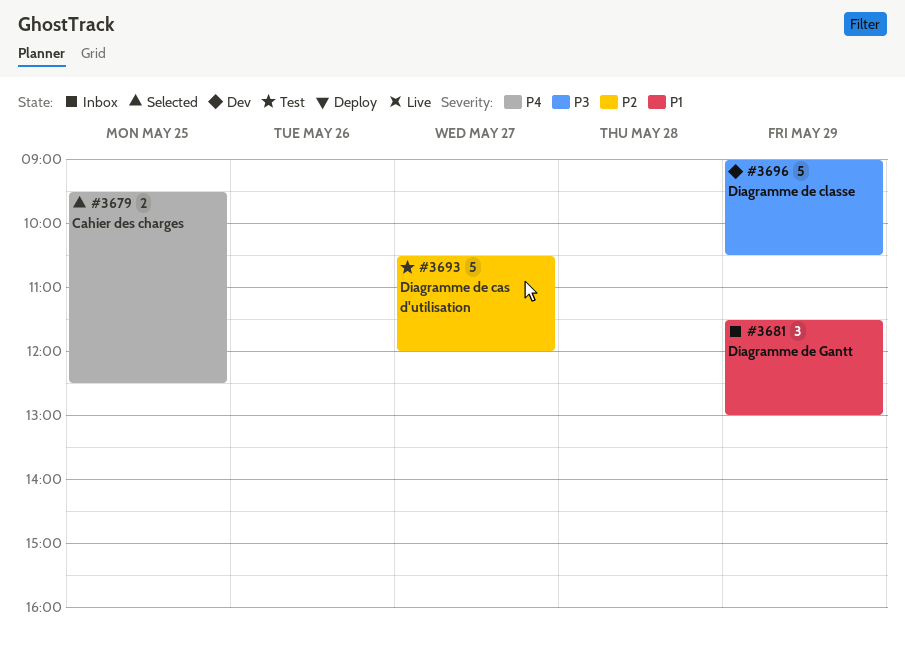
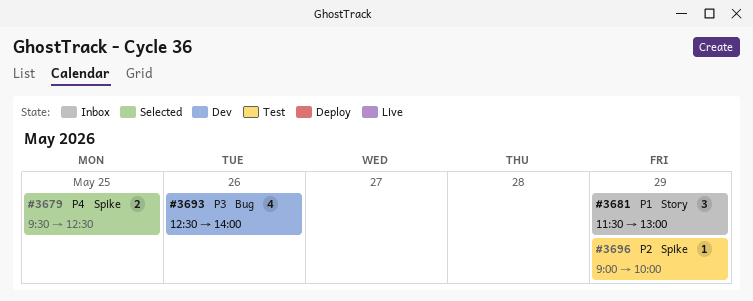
#3693, status: Test -> Dev
#3693, priority: P2 -> P3
#3693, estimate: 5 -> 4
#3693, day: May 27 -> May 26
#3693, begins: 10:30 -> 12:30
#3693, ends: 12:00 -> 14:00
#3696, status: Dev -> Test
#3696, priority: P3 -> P2
#3696, estimate: 5 -> 1
#3696, ends: 10:30 -> 10:00

